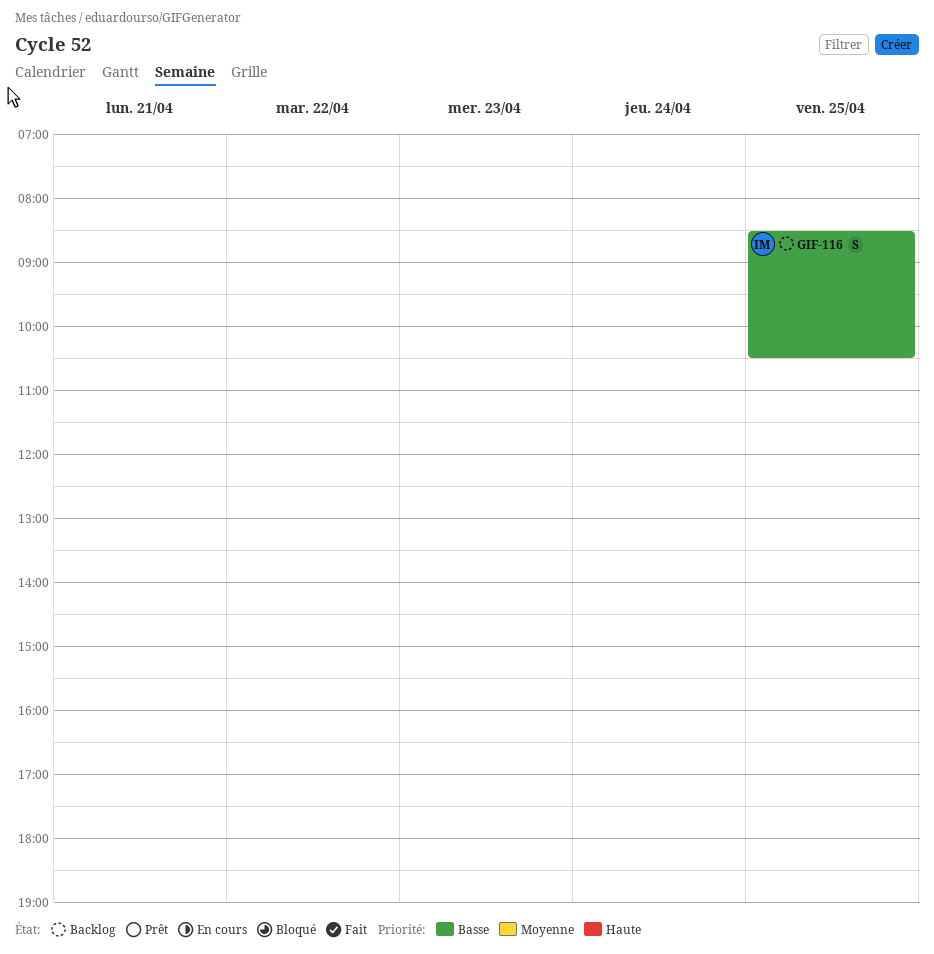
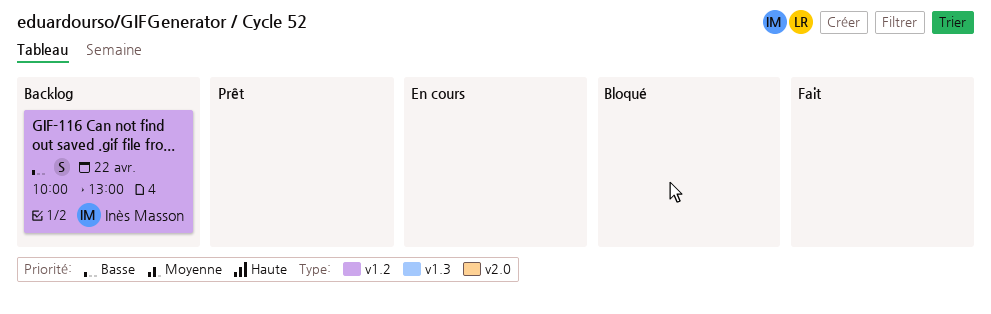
GIF-116, day: Apr 25 -> Apr 22
GIF-116, begins: 08:30 -> 10:00
GIF-116, ends: 10:30 -> 13:00

